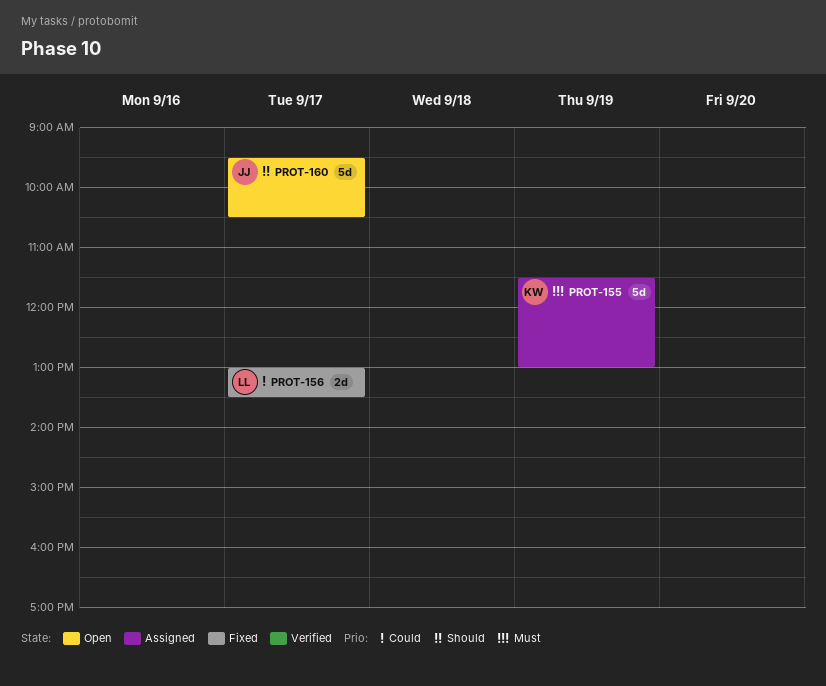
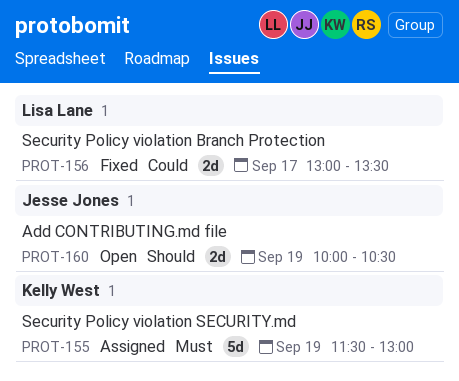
PROT-160, estimate: 5d -> 2d
PROT-160, day: Sep 17 -> Sep 19
PROT-160, begins: 09:30 -> 10:00

